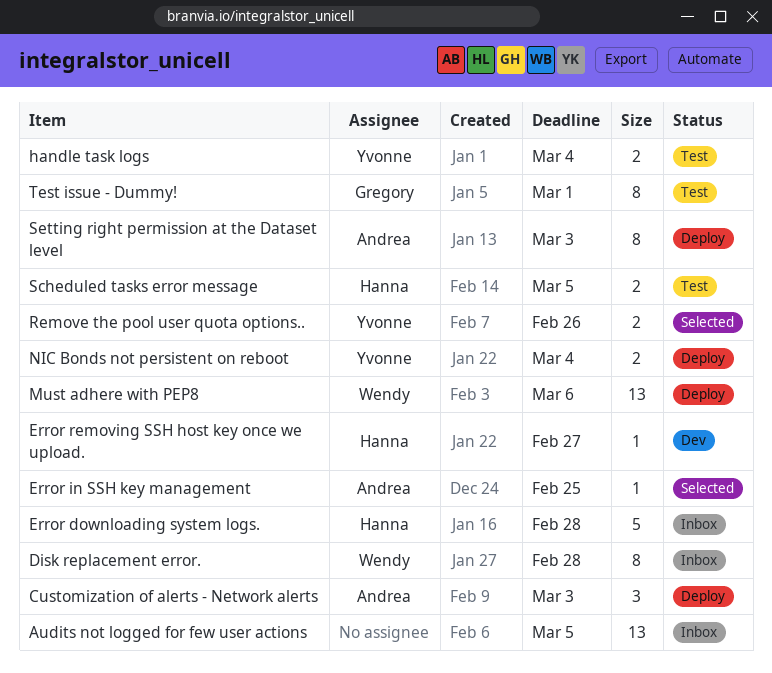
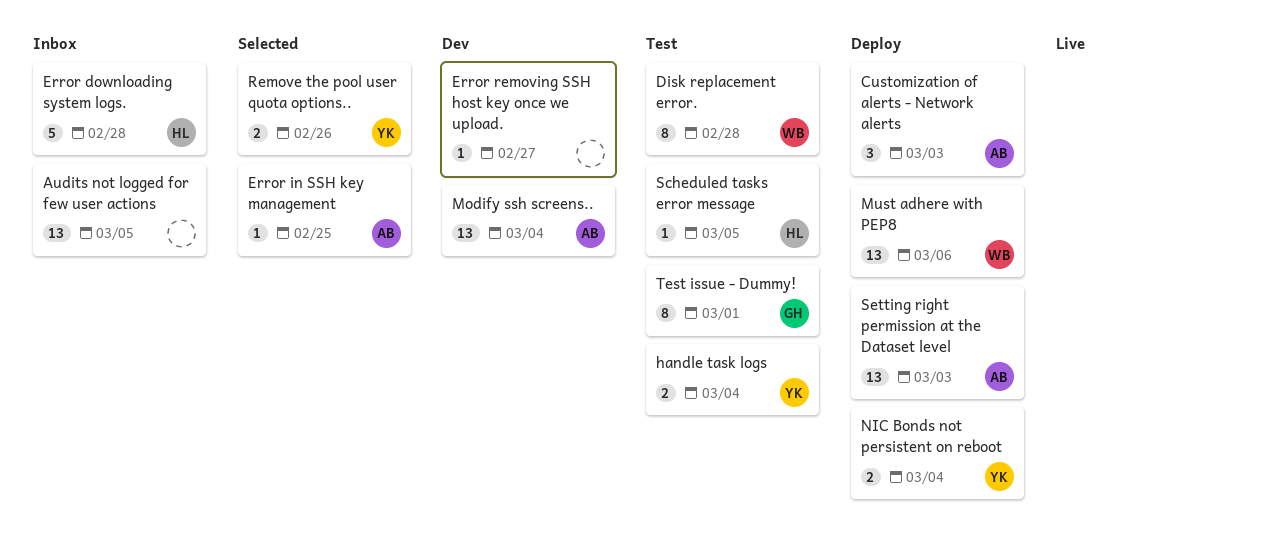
Disk replacement error., status: Inbox -> Test
Error removing SSH host key once we upload., owner: Hanna -> none
Modify ssh screens..: none -> present
Scheduled tasks error message, estimate: 2 -> 1
Setting right permission at the Dataset level, estimate: 8 -> 13

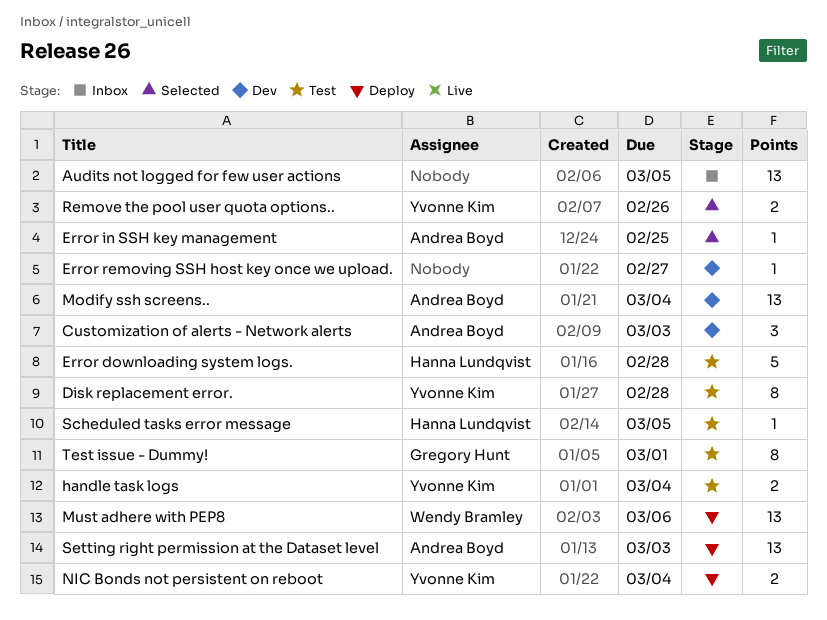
Customization of alerts - Network alerts, status: Deploy -> Dev
Disk replacement error., owner: Wendy Bramley -> Yvonne Kim
Error downloading system logs., status: Inbox -> Test

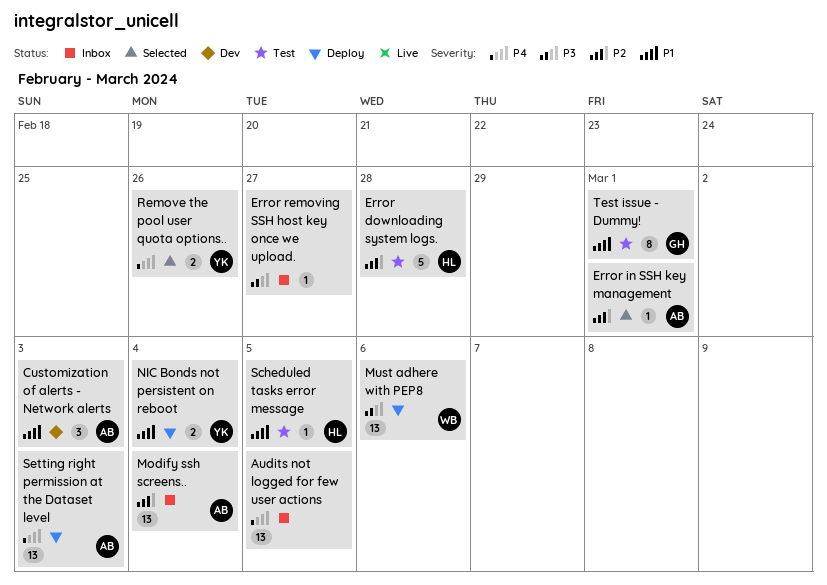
Disk replacement error.: present -> none
Error in SSH key management, due: Feb 25 -> Mar 1
Error removing SSH host key once we upload., status: Dev -> Inbox
handle task logs: present -> none
Modify ssh screens.., status: Dev -> Inbox

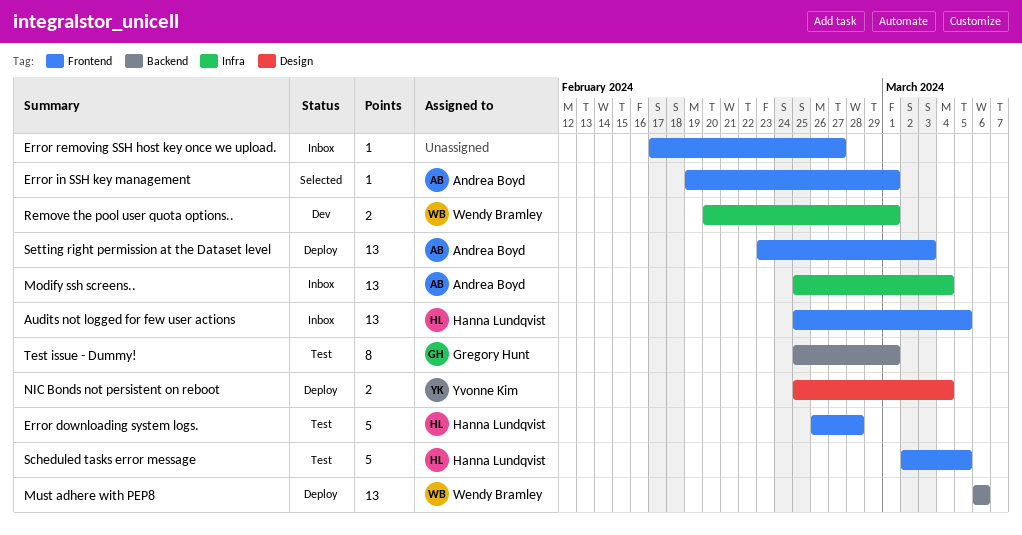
Audits not logged for few user actions, owner: none -> Hanna Lundqvist
Customization of alerts - Network alerts: present -> none
Remove the pool user quota options.., status: Selected -> Dev
Remove the pool user quota options.., owner: Yvonne Kim -> Wendy Bramley
Remove the pool user quota options.., due: Feb 26 -> Mar 1
Scheduled tasks error message, estimate: 1 -> 5

